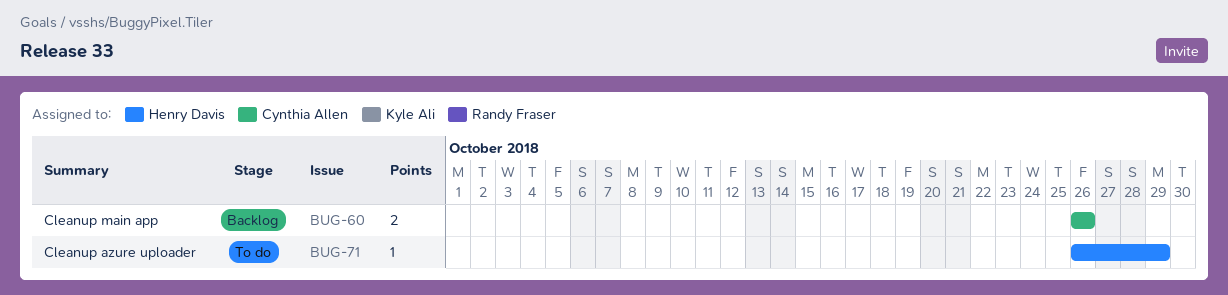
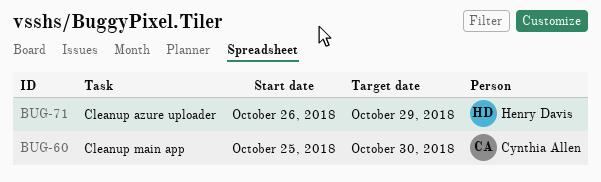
BUG-60, start: Oct 26 -> Oct 25
BUG-60, due: Oct 26 -> Oct 30

